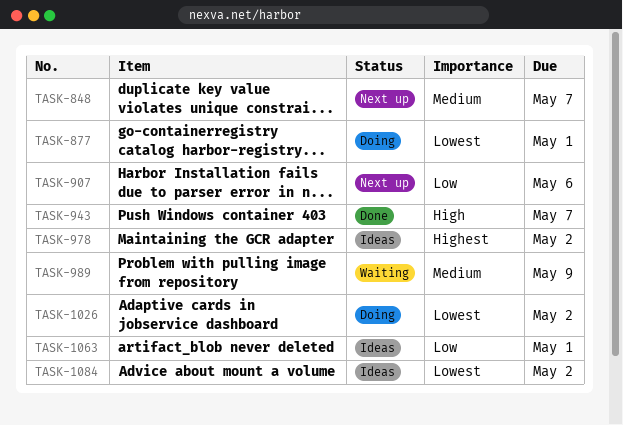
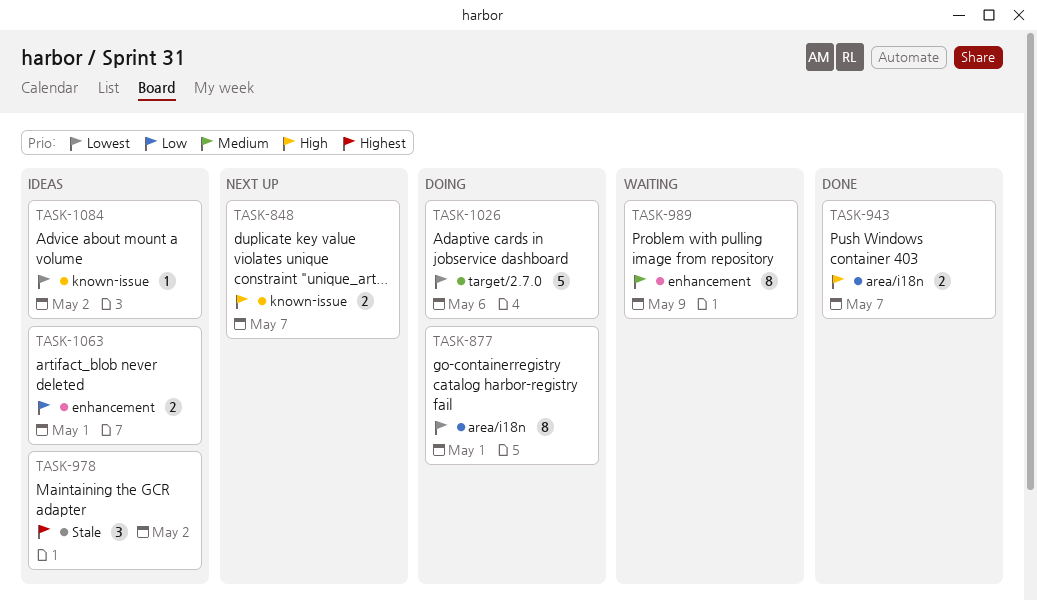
TASK-848, priority: Medium -> High
TASK-907: present -> none
TASK-1026, due: May 2 -> May 6

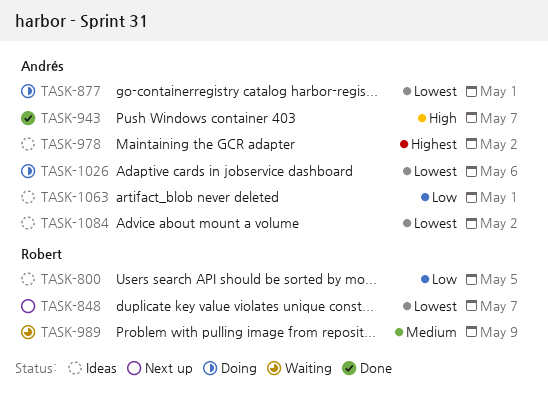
TASK-800: none -> present
TASK-848, priority: High -> Lowest

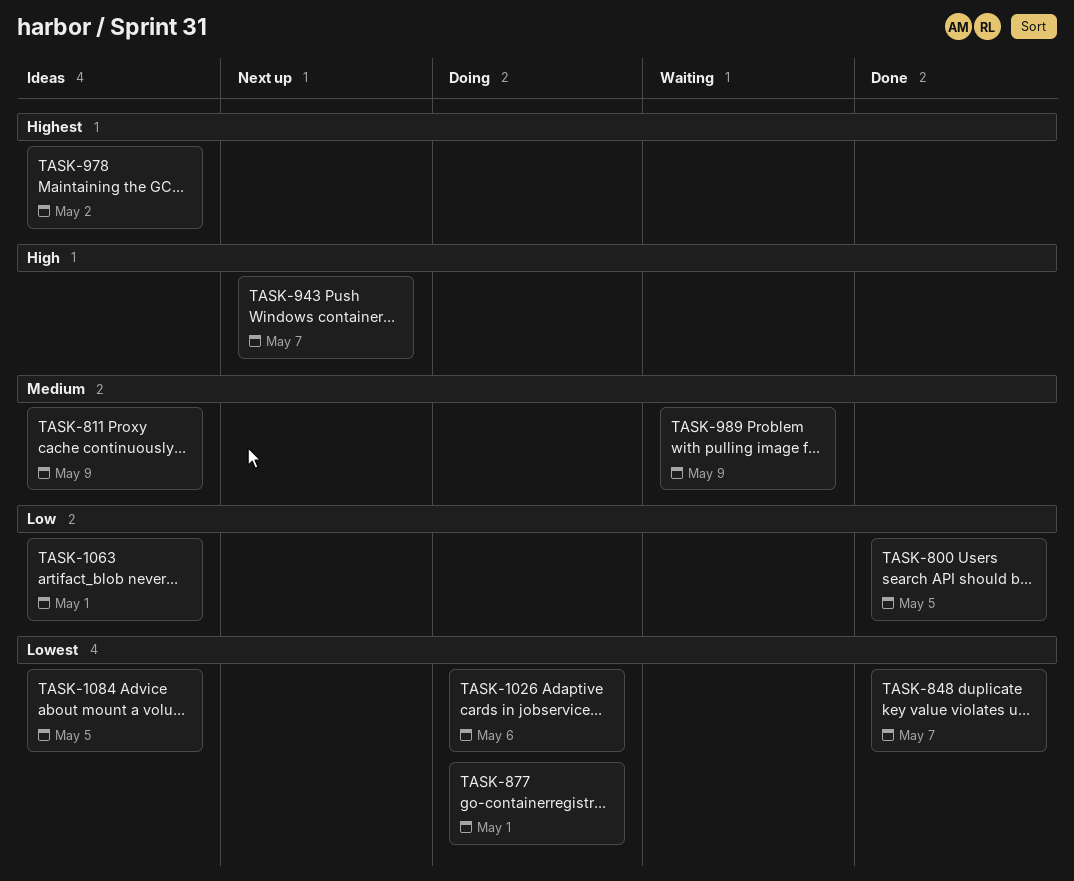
TASK-800, status: Ideas -> Done
TASK-811: none -> present
TASK-848, status: Next up -> Done
TASK-943, status: Done -> Next up
TASK-1084, due: May 2 -> May 5

